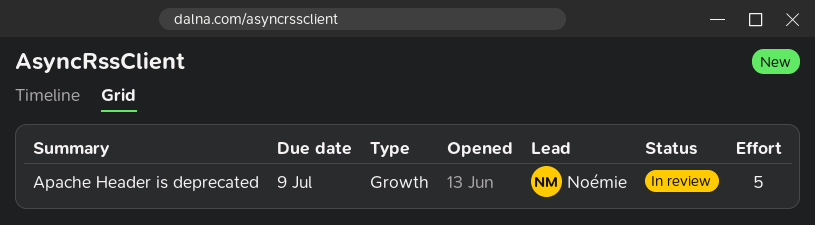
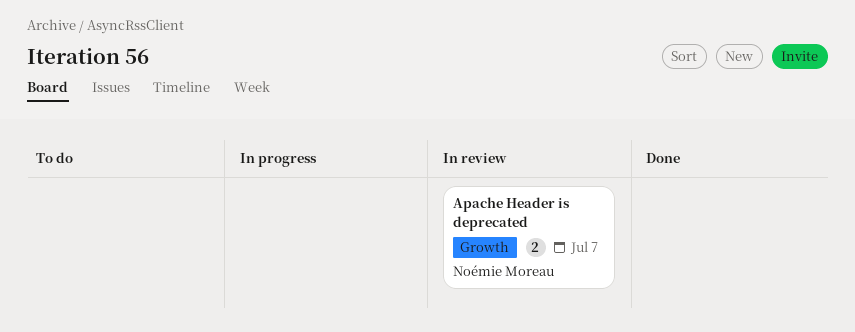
Apache Header is deprecated, estimate: 5 -> 2
Apache Header is deprecated, due: Jul 9 -> Jul 7

